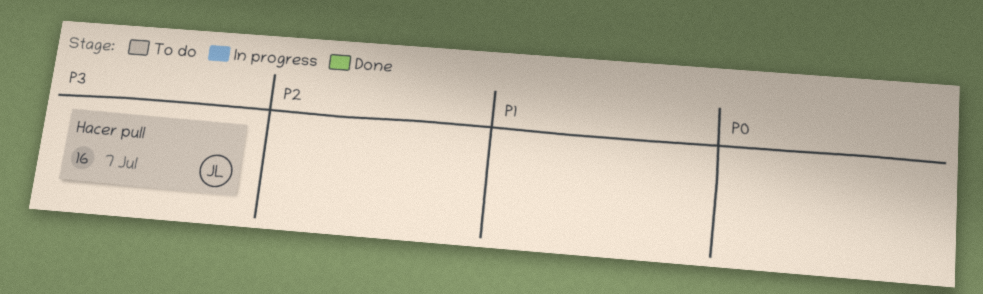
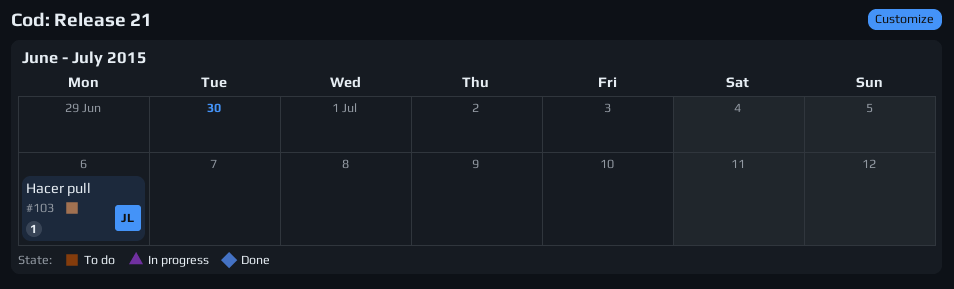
Hacer pull, estimate: 16 -> 1
Hacer pull, due: Jul 7 -> Jul 6

